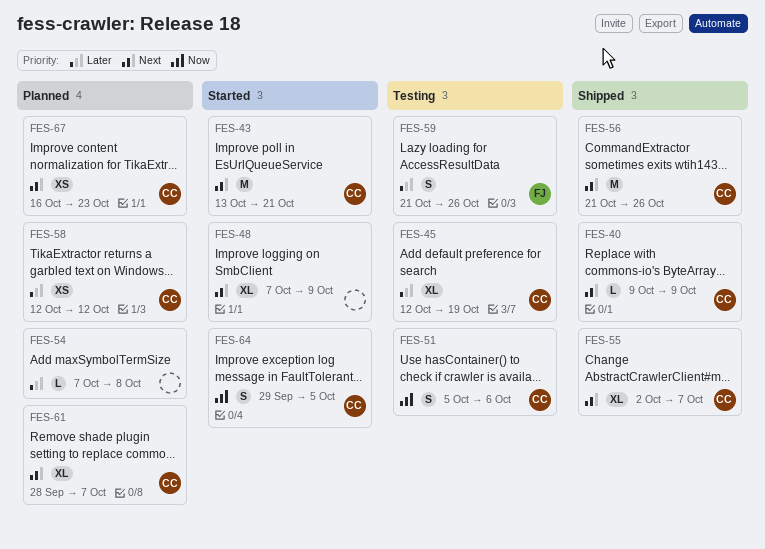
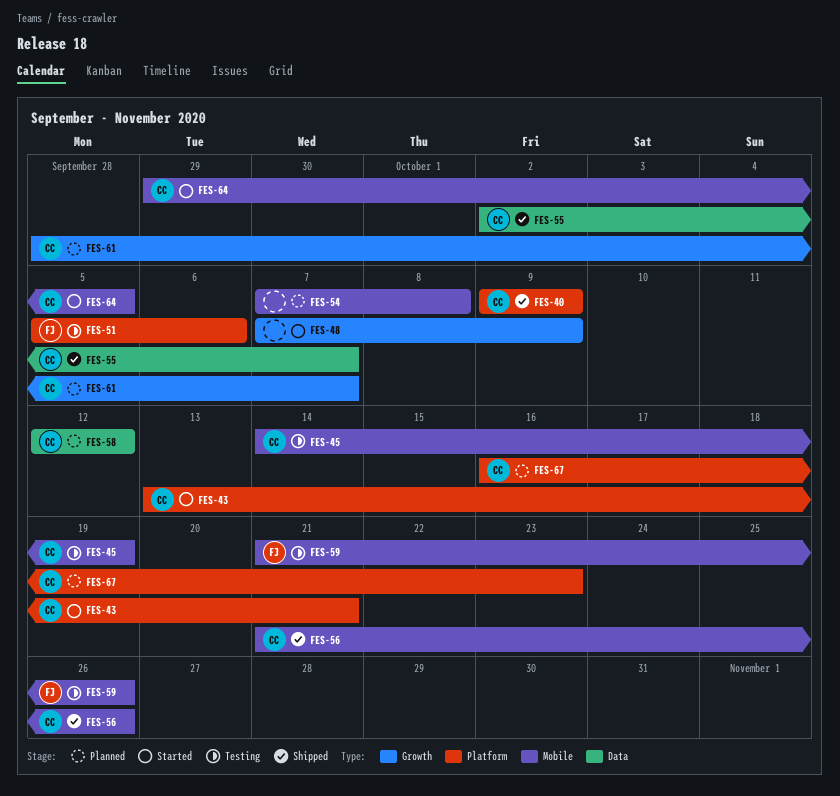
FES-45, start: Oct 12 -> Oct 14
FES-51, owner: CC -> FJ

